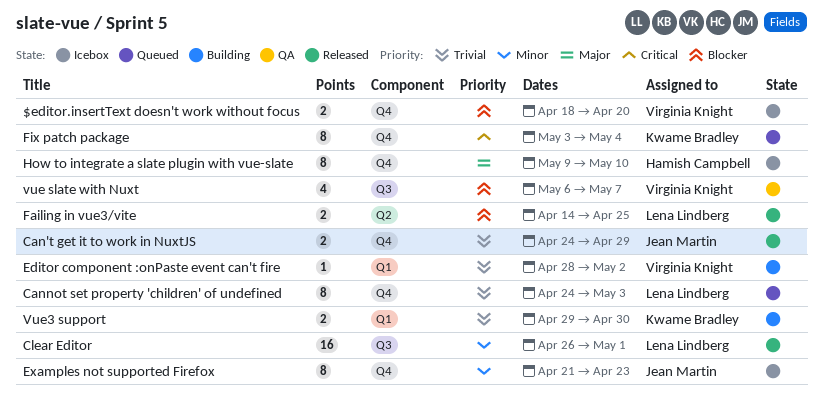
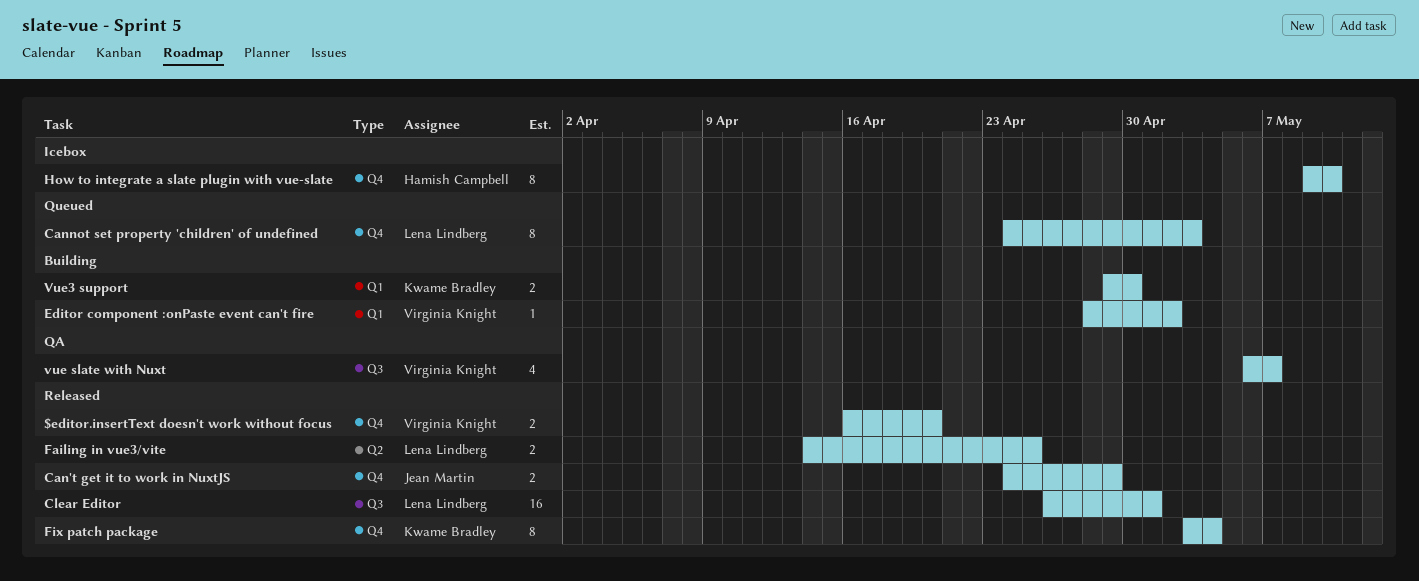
$editor.insertText doesn't work without focus, status: Icebox -> Released
$editor.insertText doesn't work without focus, start: Apr 18 -> Apr 16
Examples not supported Firefox: present -> none
Fix patch package, status: Queued -> Released

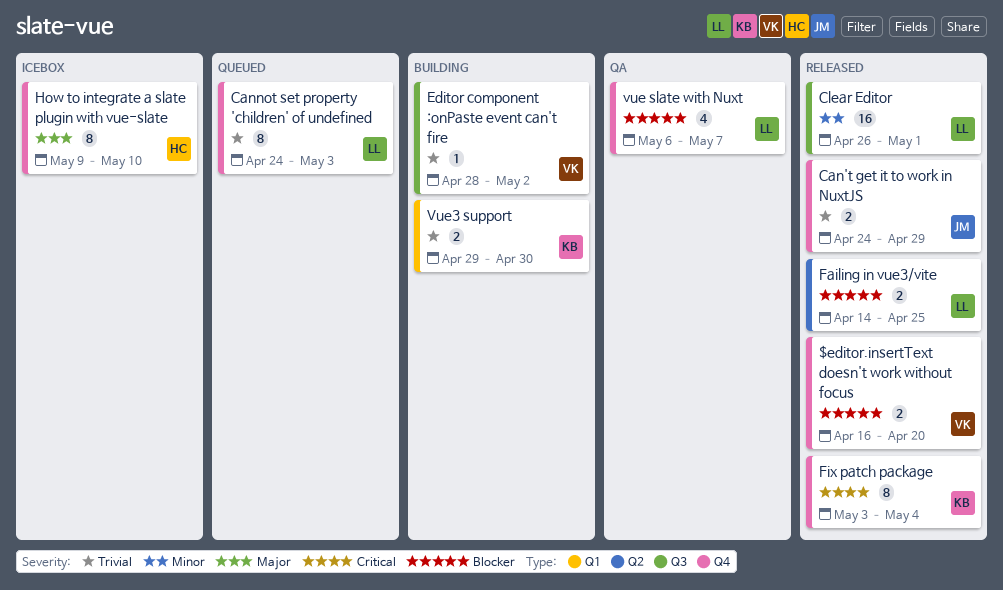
Editor component :onPaste event can't fire, label: Q1 -> Q3
vue slate with Nuxt, owner: Virginia Knight -> Lena Lindberg
vue slate with Nuxt, label: Q3 -> Q4

